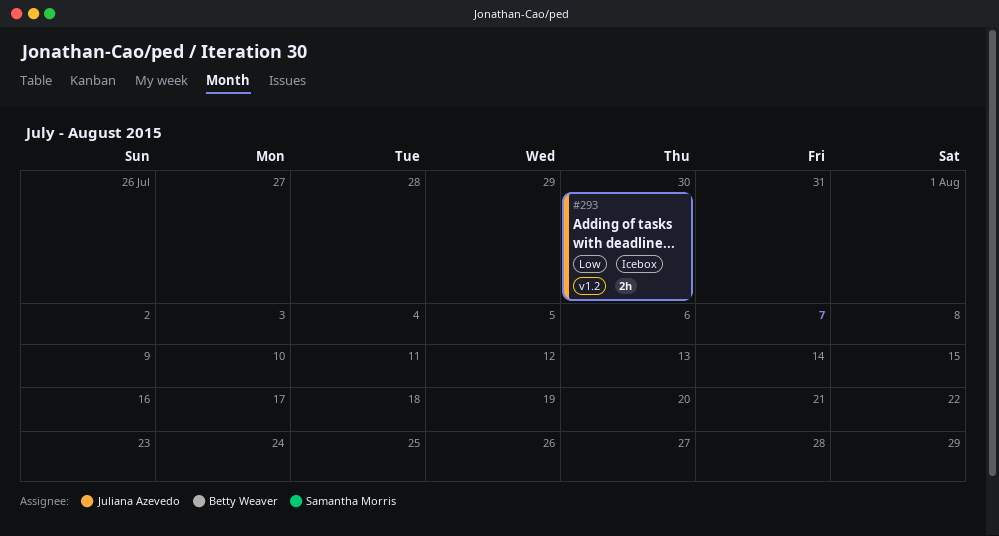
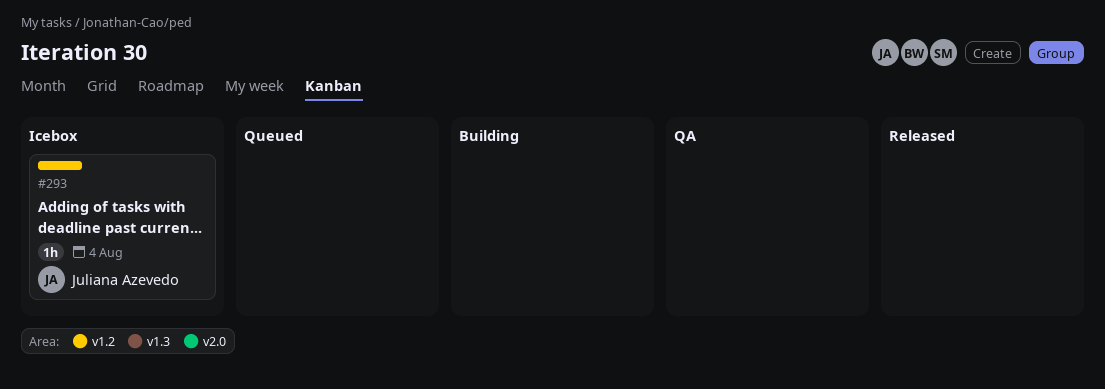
#293, estimate: 2h -> 1h
#293, due: Jul 30 -> Aug 4

